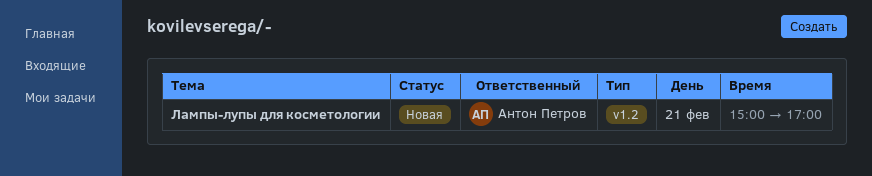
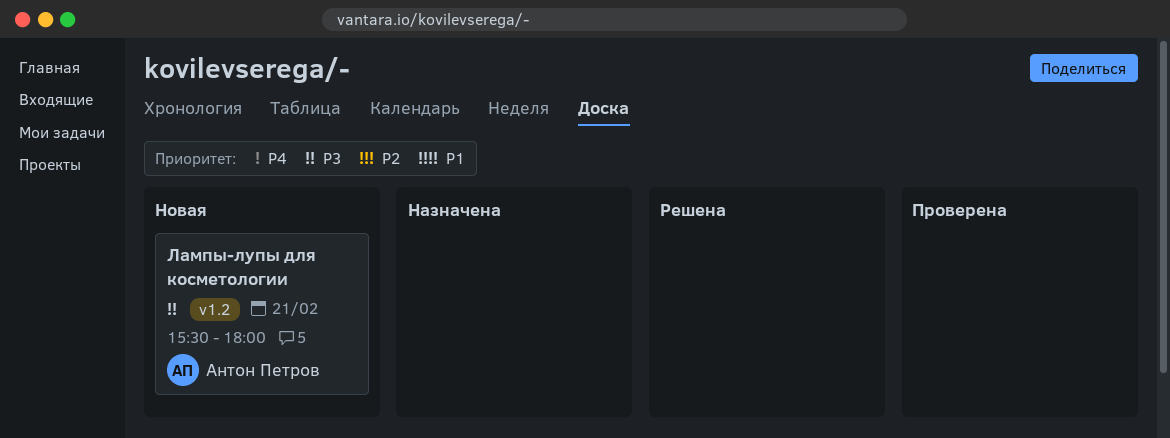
Лампы-лупы для косметологии, begins: 15:00 -> 15:30
Лампы-лупы для косметологии, ends: 17:00 -> 18:00

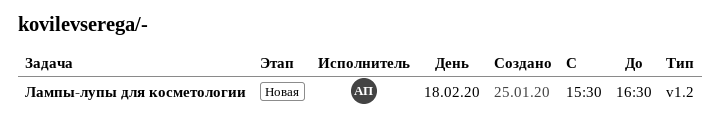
Лампы-лупы для косметологии, day: Feb 21 -> Feb 18
Лампы-лупы для косметологии, ends: 18:00 -> 16:30

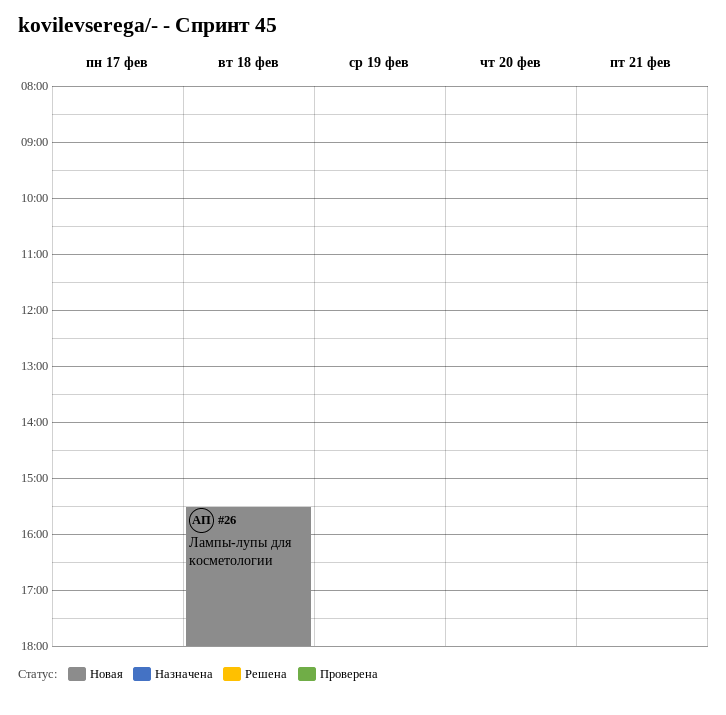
Лампы-лупы для косметологии, ends: 16:30 -> 18:00

